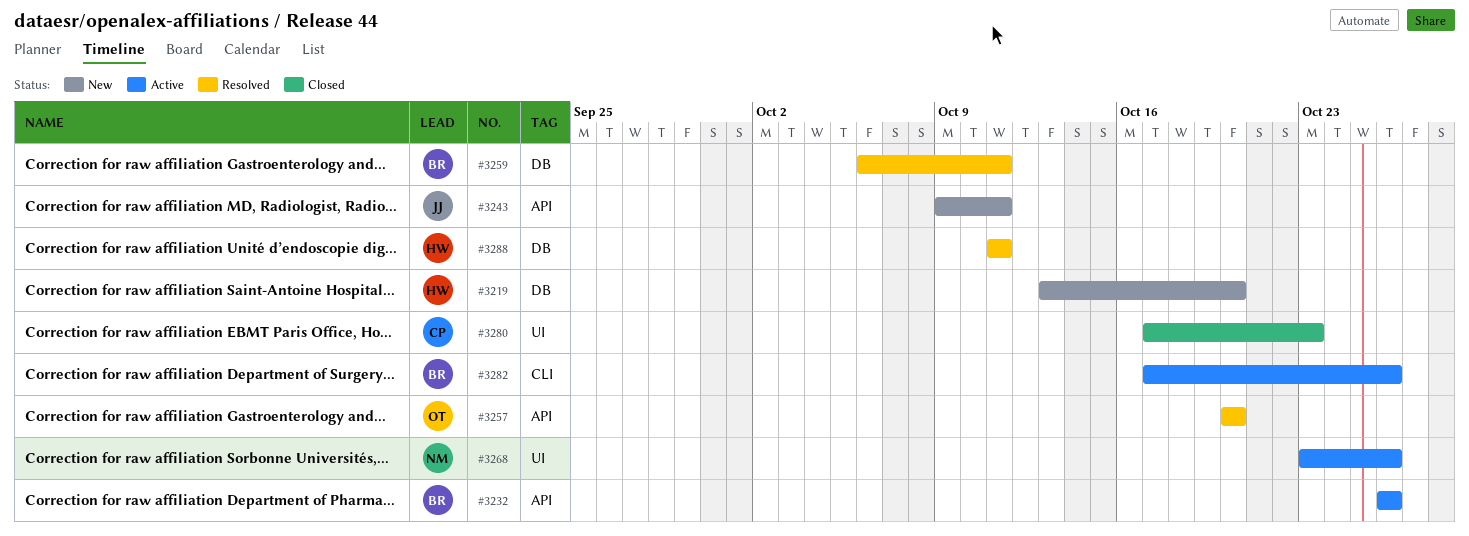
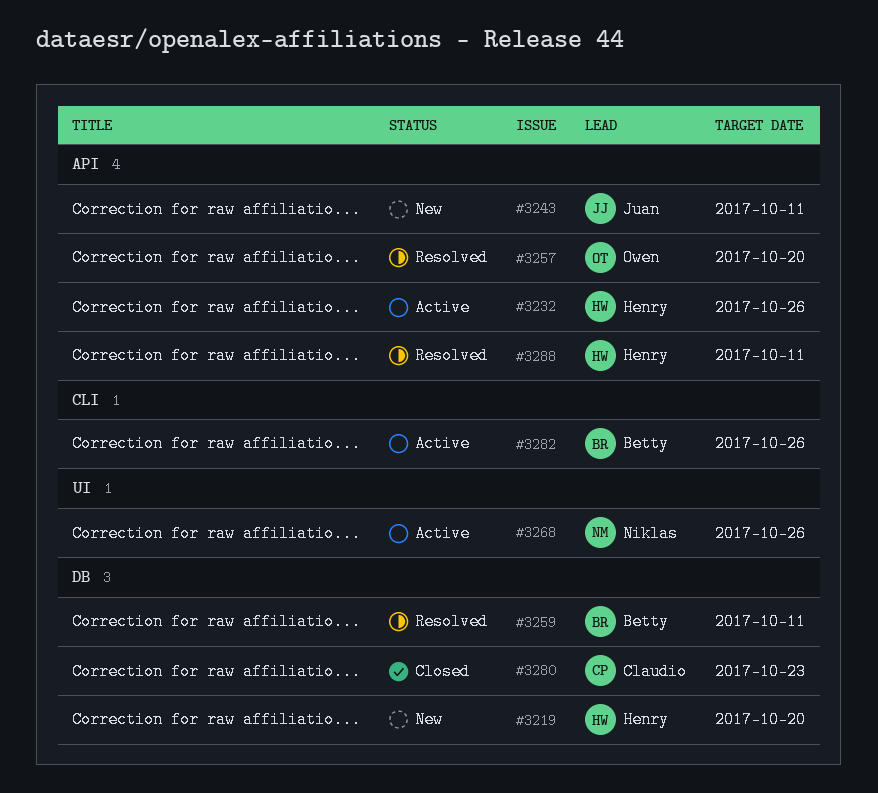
#3232, owner: Betty -> Henry
#3280, label: UI -> DB
#3288, label: DB -> API

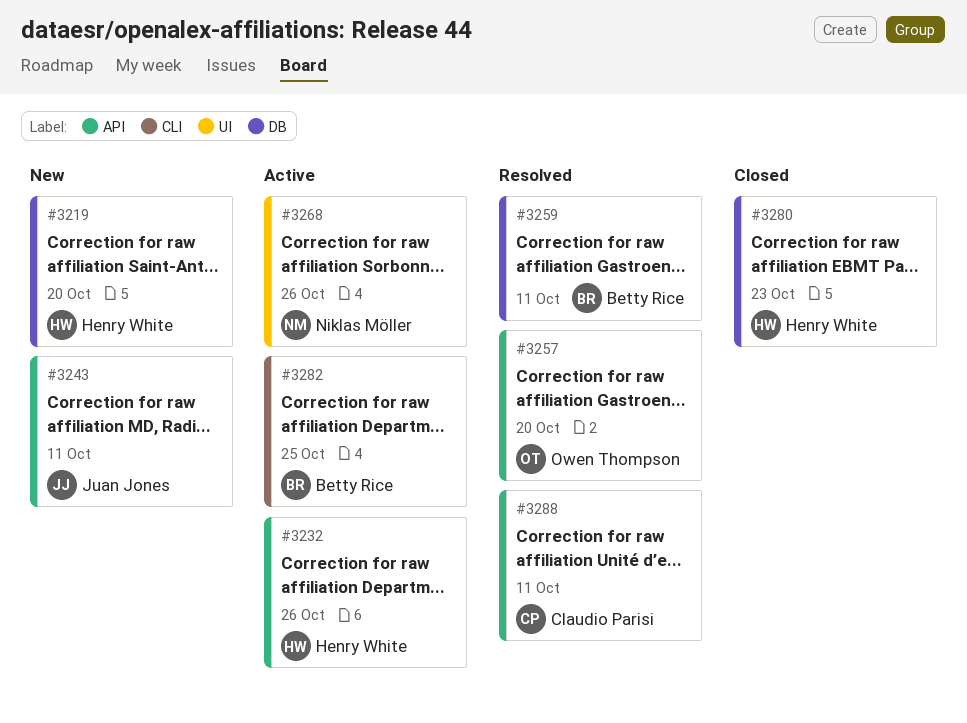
#3280, owner: Claudio Parisi -> Henry White
#3282, due: Oct 26 -> Oct 25
#3288, owner: Henry White -> Claudio Parisi

